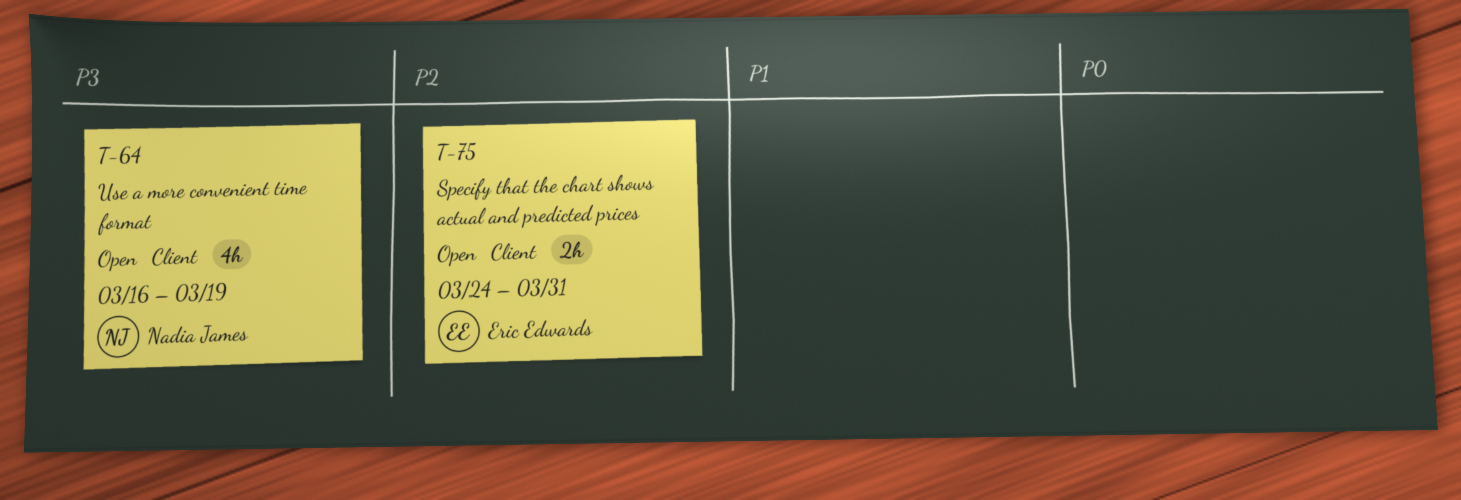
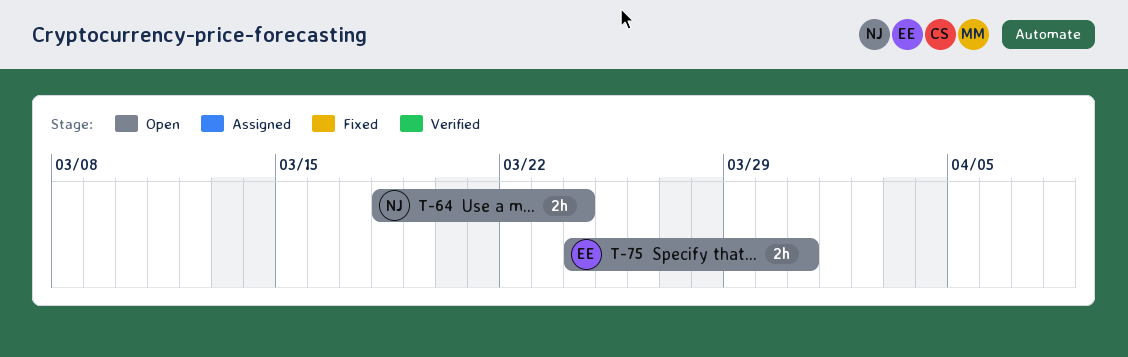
T-64, estimate: 4h -> 2h
T-64, start: Mar 16 -> Mar 18
T-64, due: Mar 19 -> Mar 24

